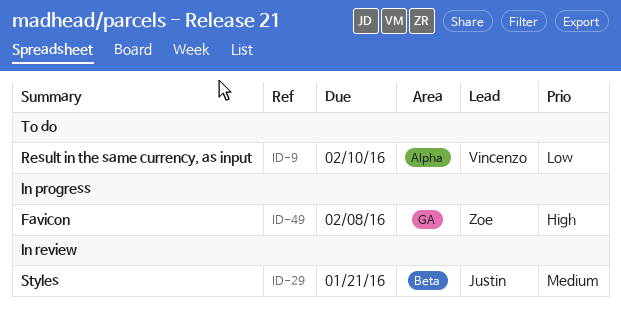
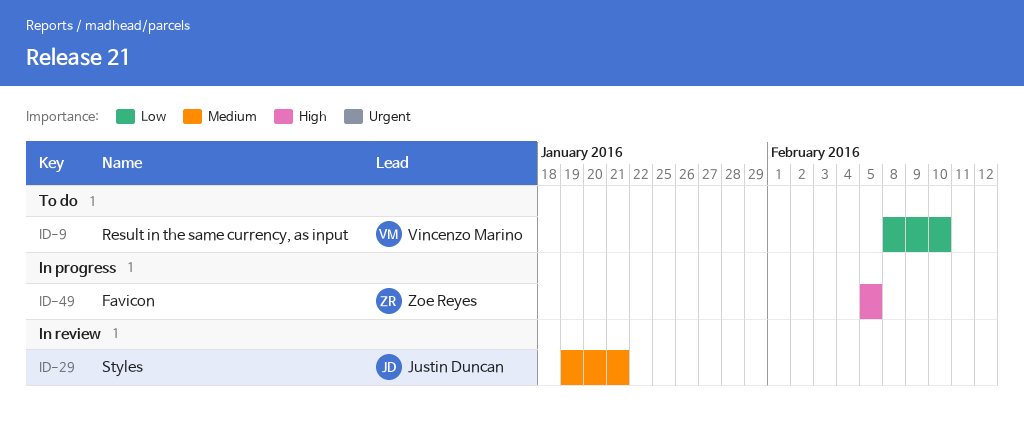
ID-49, due: Feb 8 -> Feb 5

